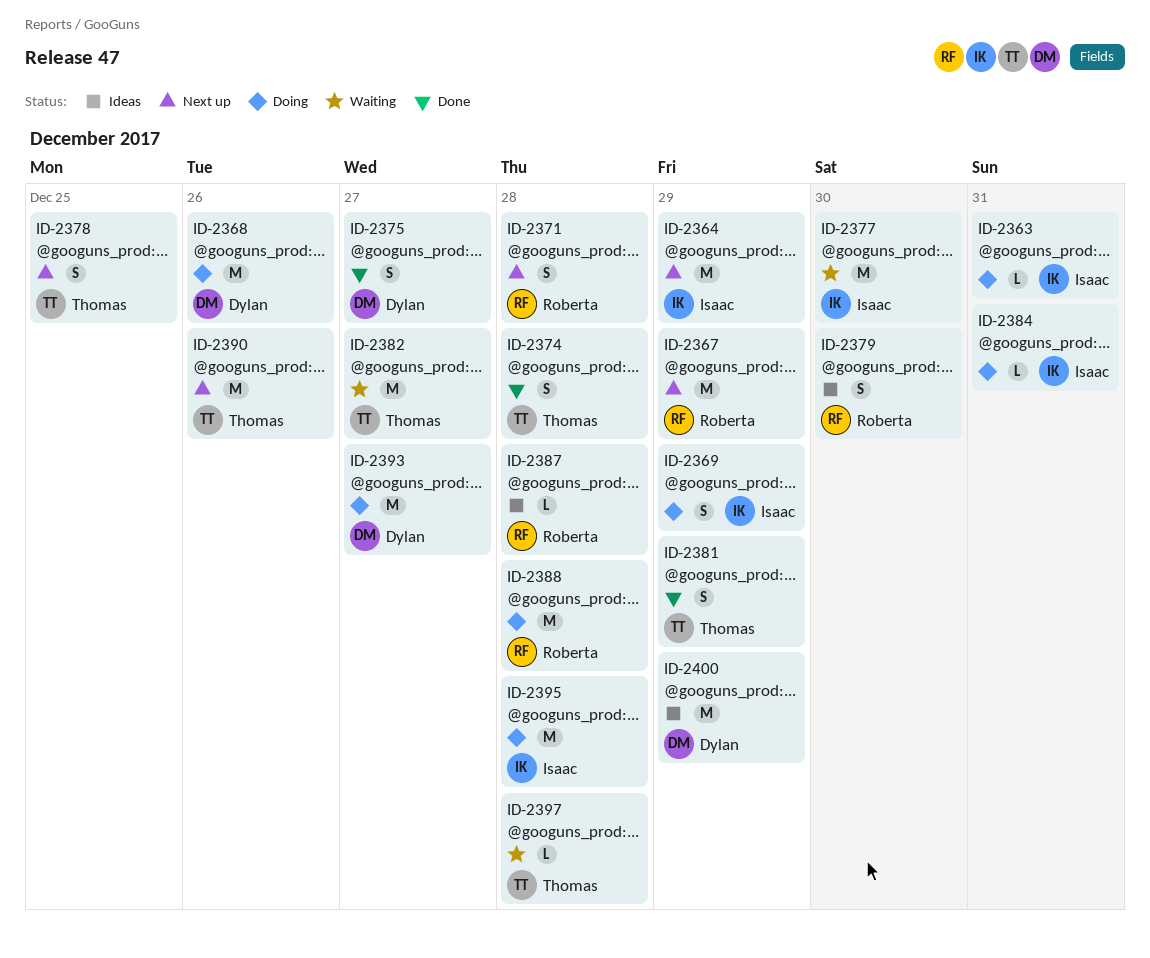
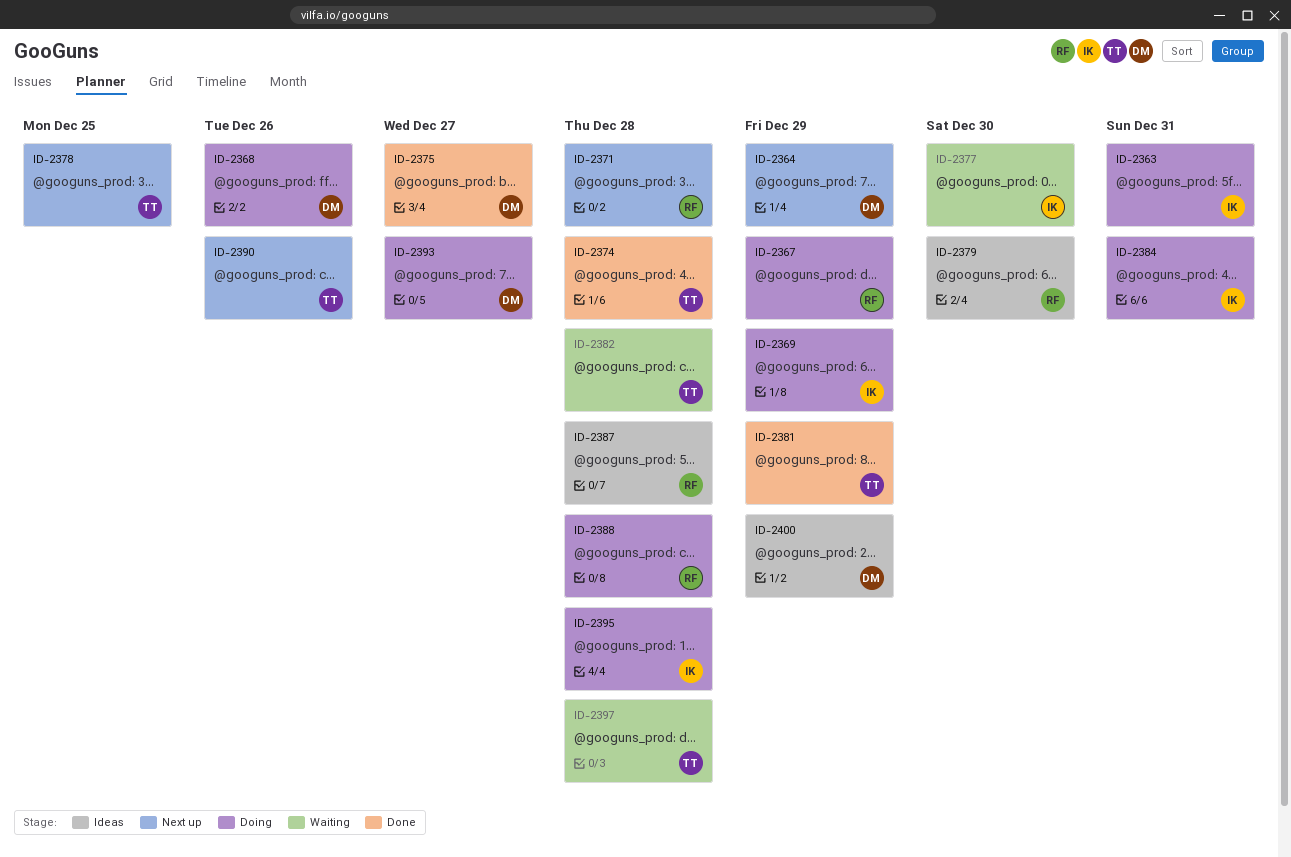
ID-2364, owner: Isaac -> Dylan
ID-2367, status: Next up -> Doing
ID-2382, due: Dec 27 -> Dec 28

